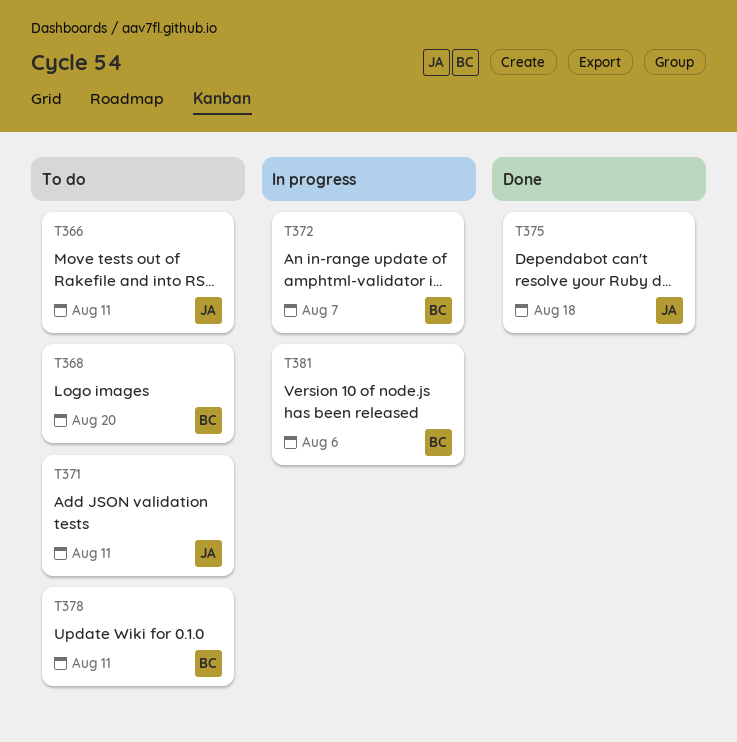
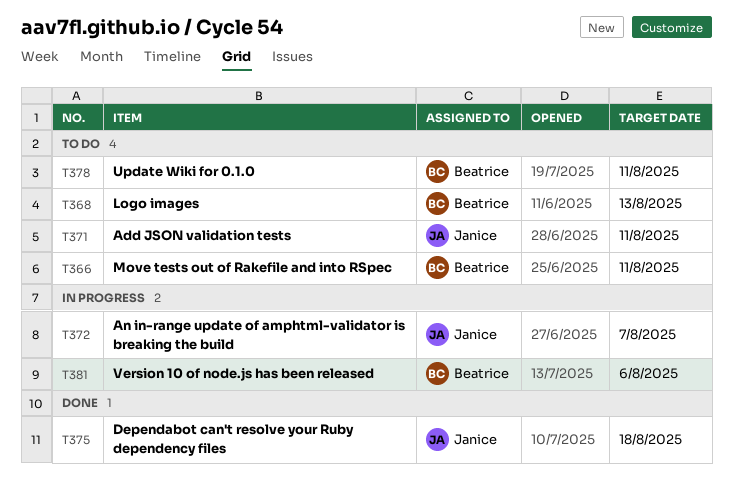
T366, owner: Janice -> Beatrice
T368, due: Aug 20 -> Aug 13
T372, owner: Beatrice -> Janice

